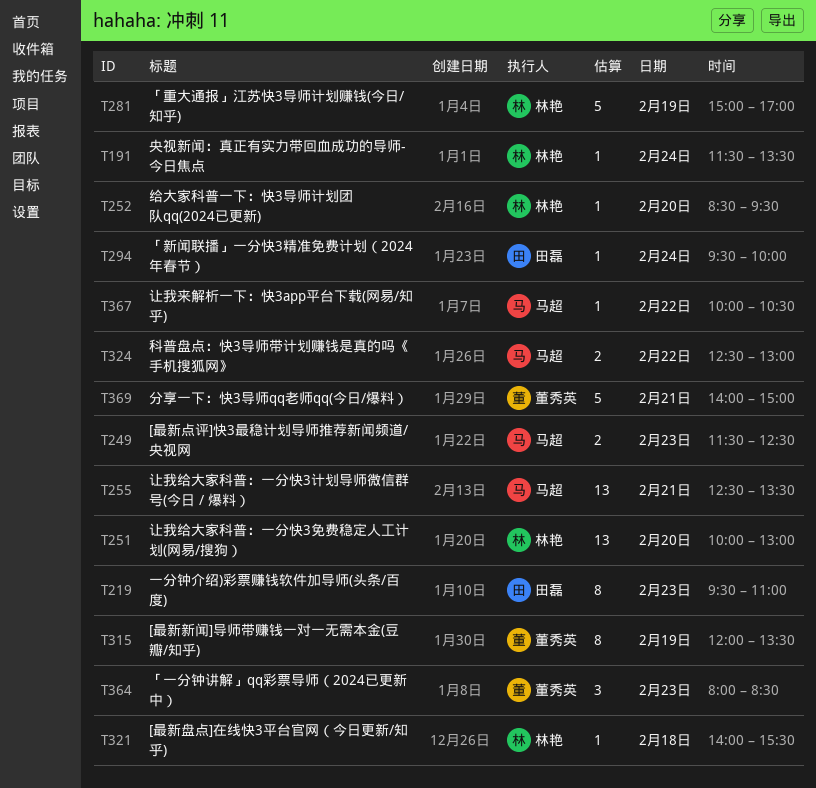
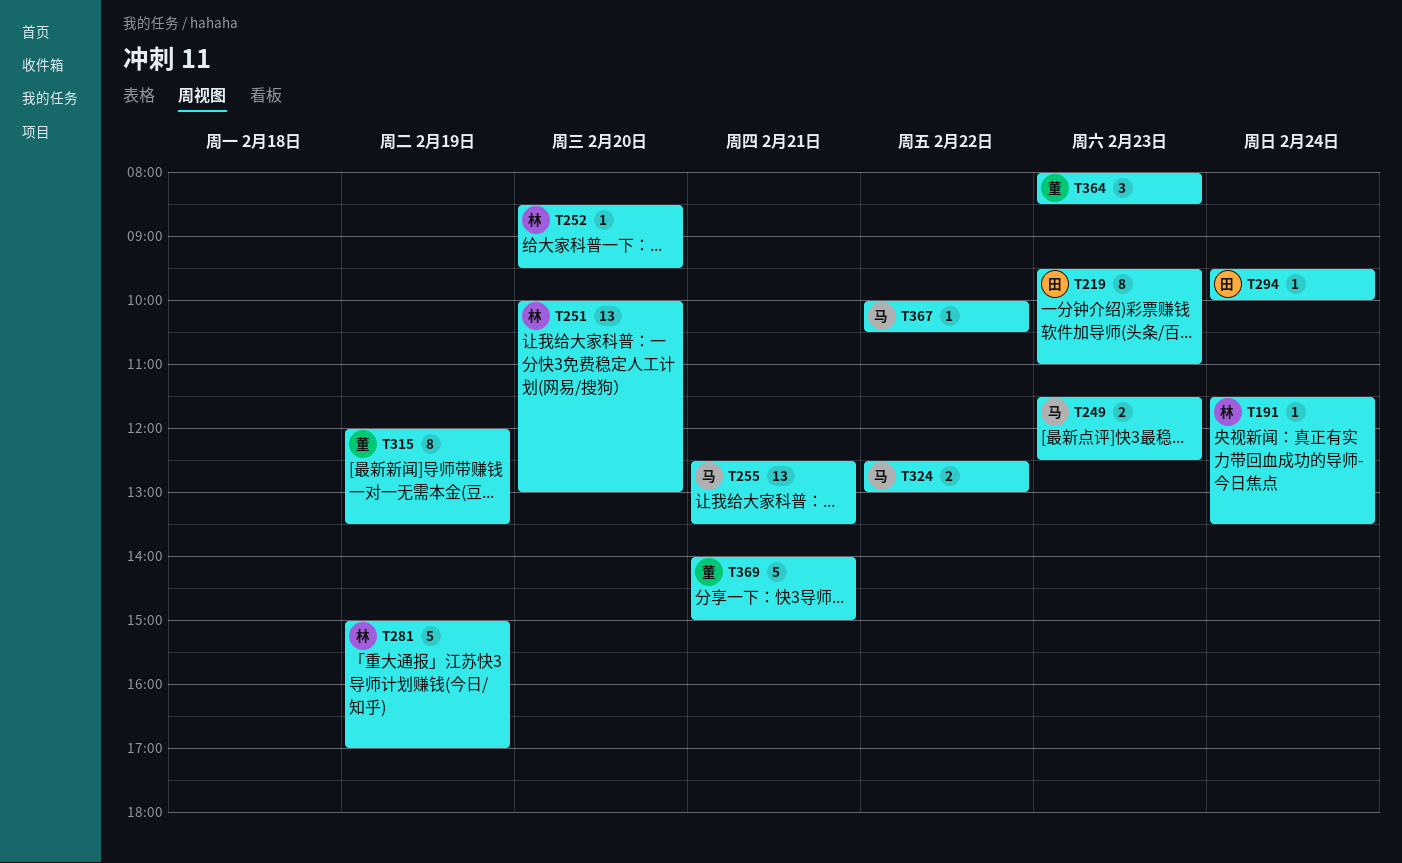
T321: present -> none

